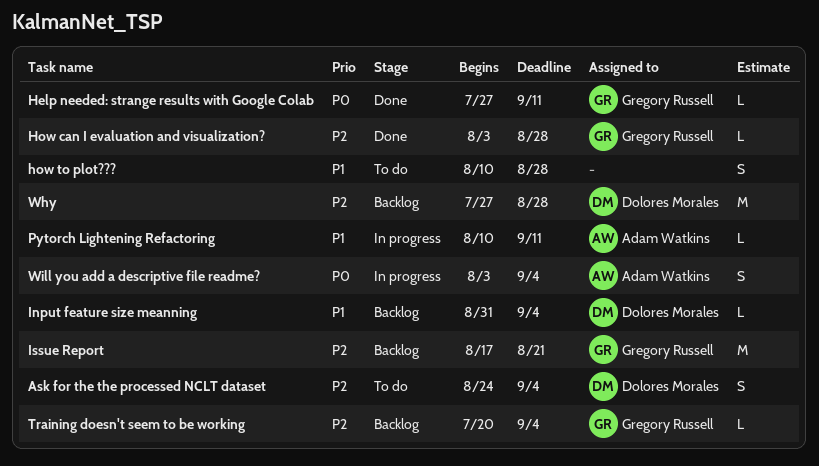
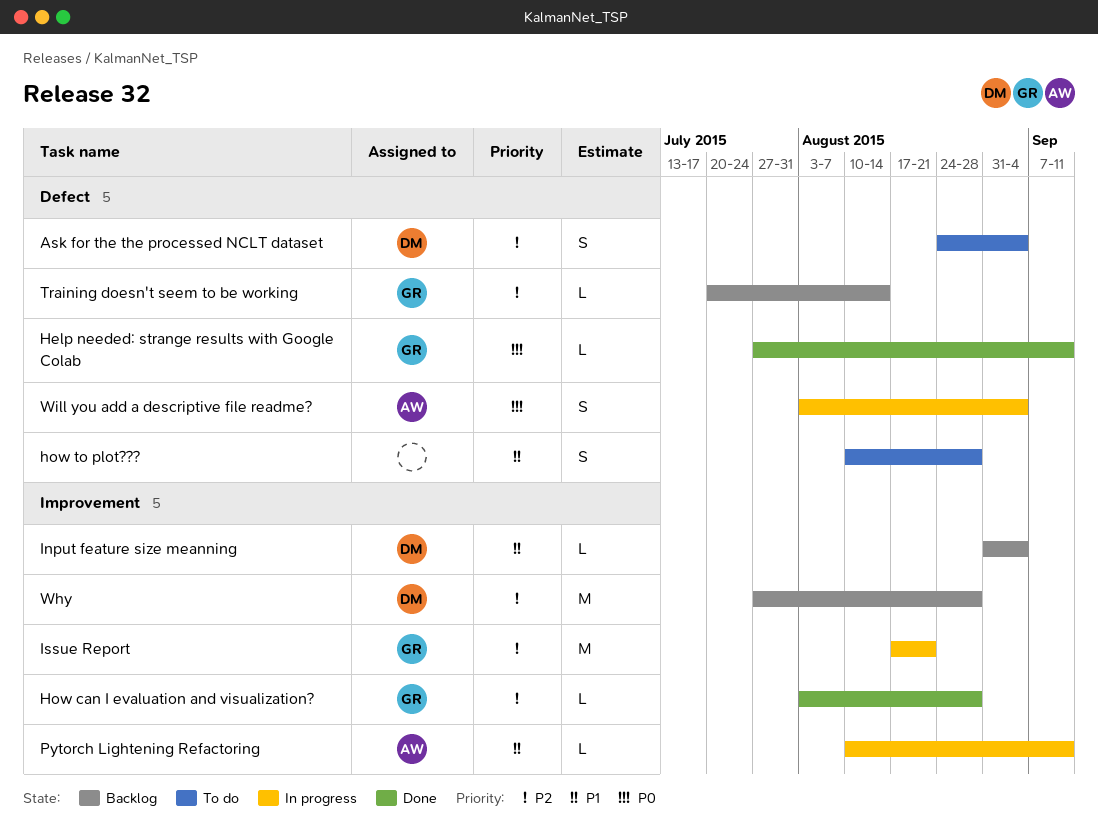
Issue Report, status: Backlog -> In progress
Training doesn't seem to be working, due: Sep 4 -> Aug 14

